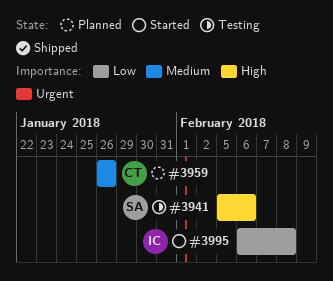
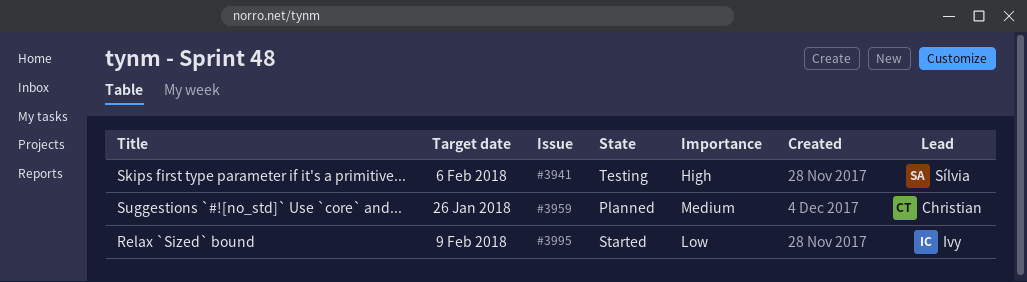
#3995, due: Feb 8 -> Feb 9

